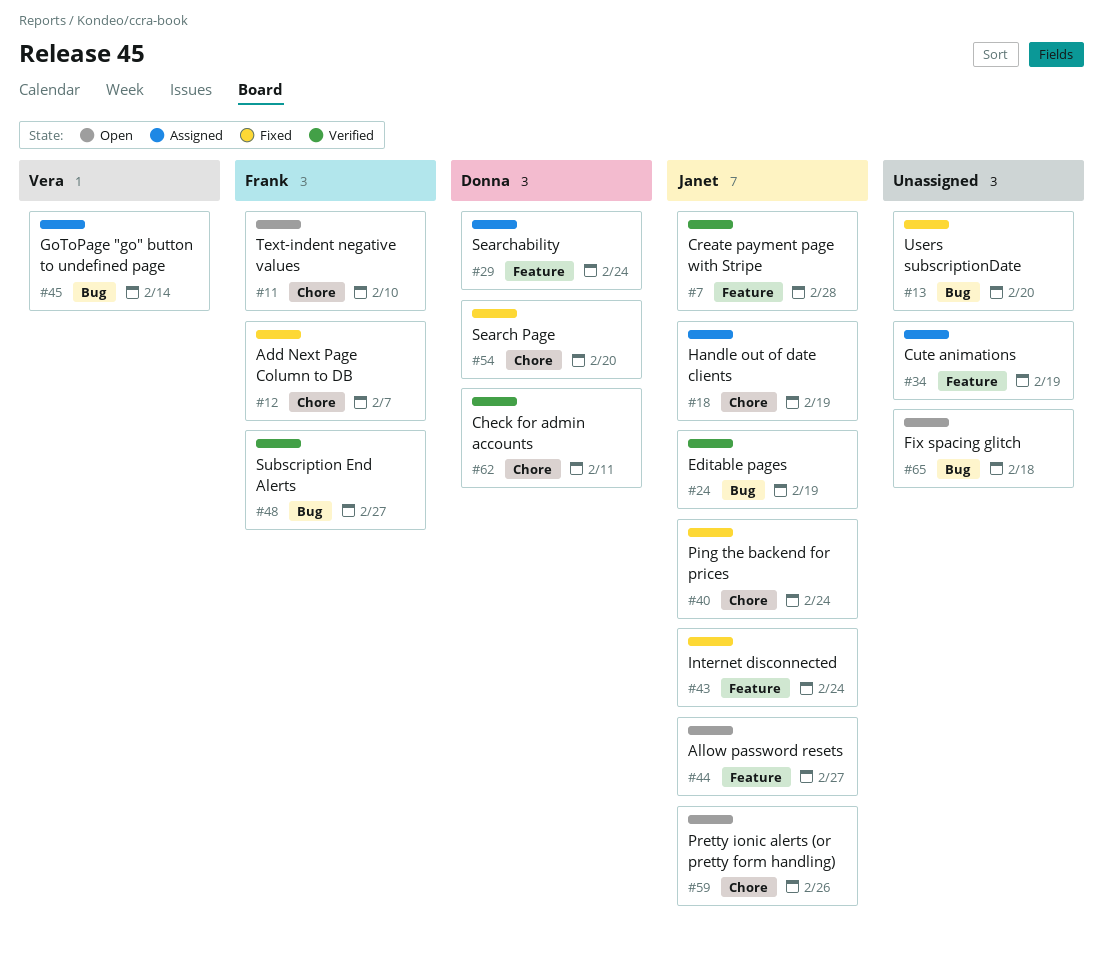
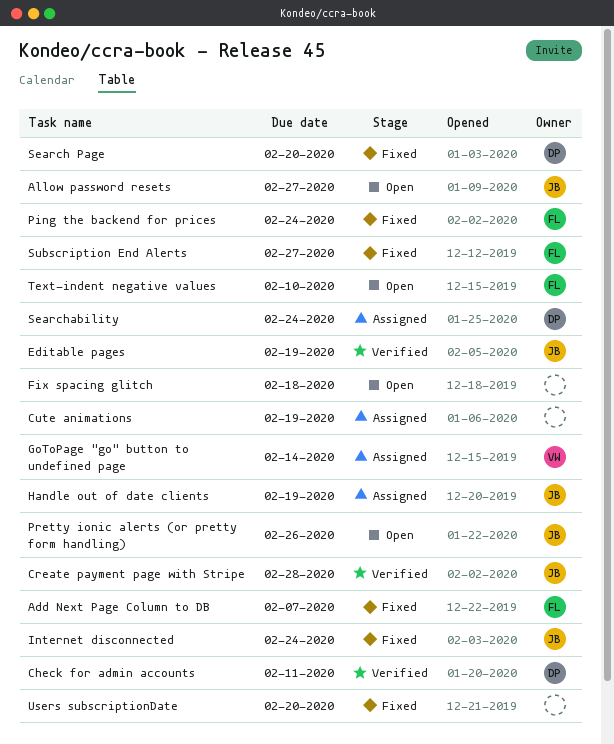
Ping the backend for prices, owner: Janet -> Frank
Subscription End Alerts, status: Verified -> Fixed

